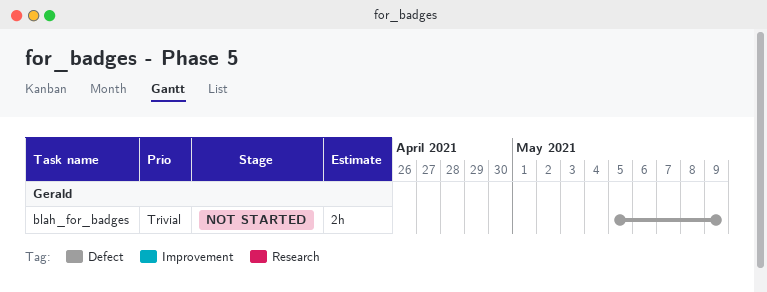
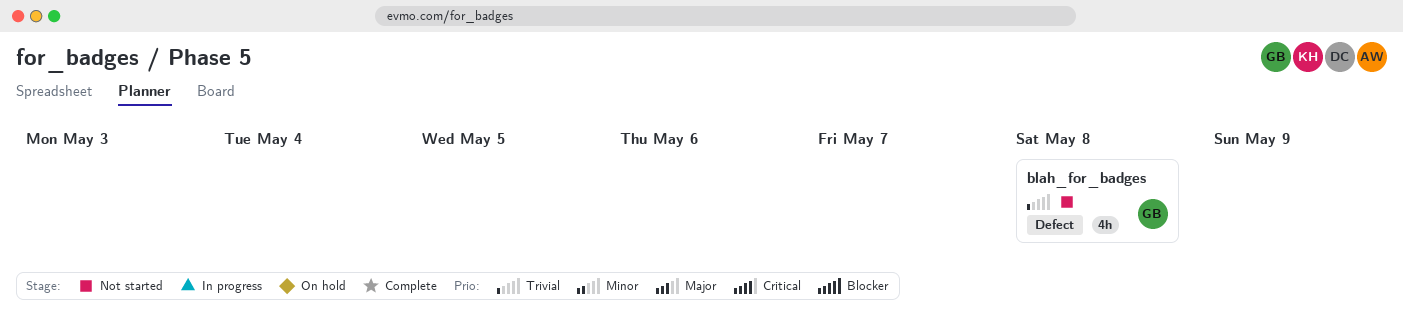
blah_for_badges, estimate: 2h -> 4h
blah_for_badges, due: May 9 -> May 8

